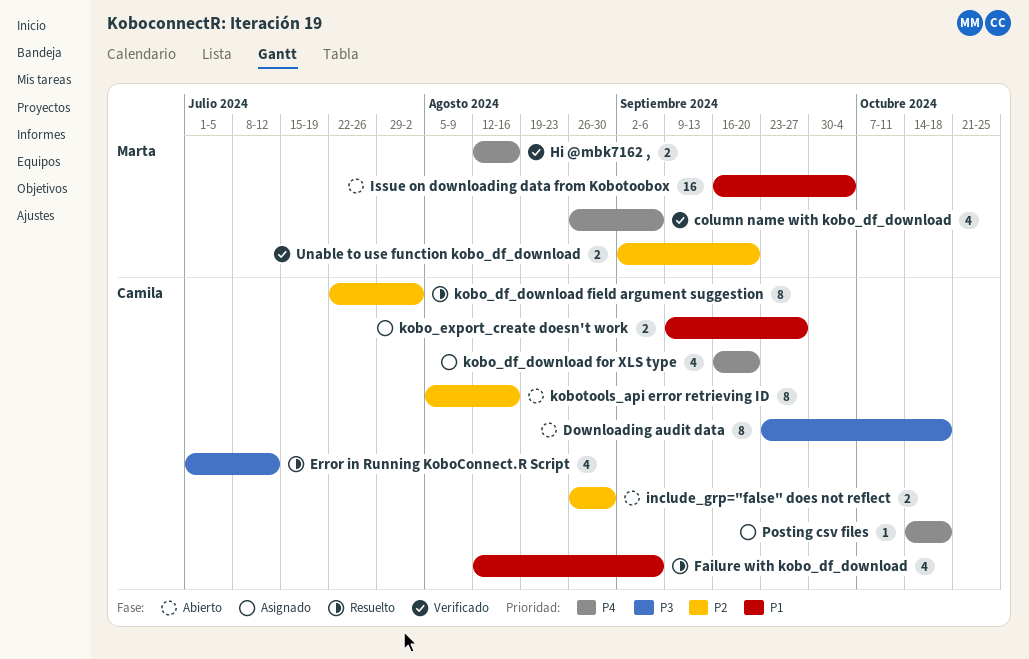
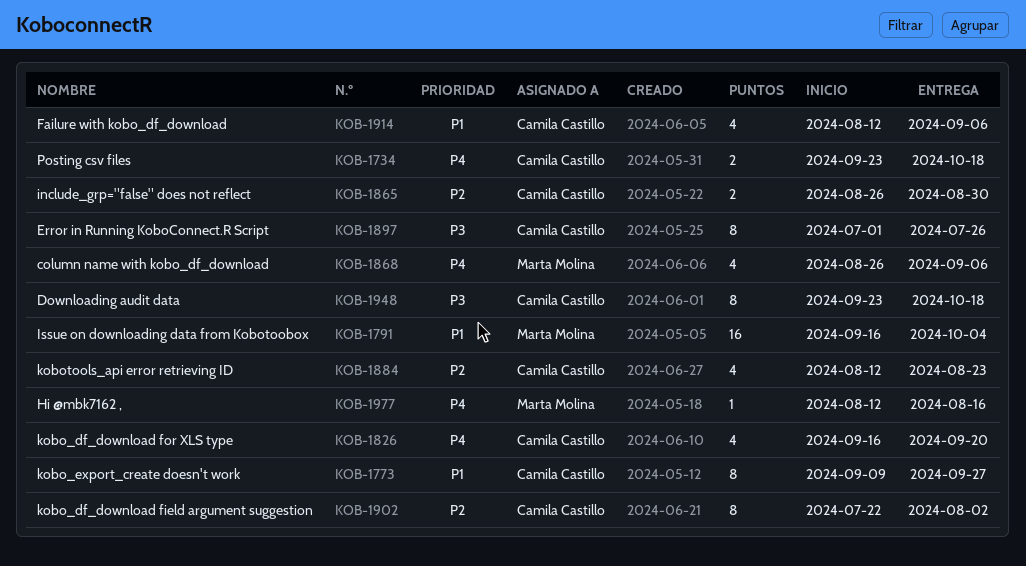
Error in Running KoboConnect.R Script, estimate: 4 -> 8
Error in Running KoboConnect.R Script, due: Jul 12 -> Jul 26
Hi @mbk7162 ,, estimate: 2 -> 1
kobo_export_create doesn't work, estimate: 2 -> 8
kobotools_api error retrieving ID, estimate: 8 -> 4
kobotools_api error retrieving ID, start: Aug 5 -> Aug 12
kobotools_api error retrieving ID, due: Aug 16 -> Aug 23
Posting csv files, estimate: 1 -> 2
Posting csv files, start: Oct 14 -> Sep 23
Unable to use function kobo_df_download: present -> none

